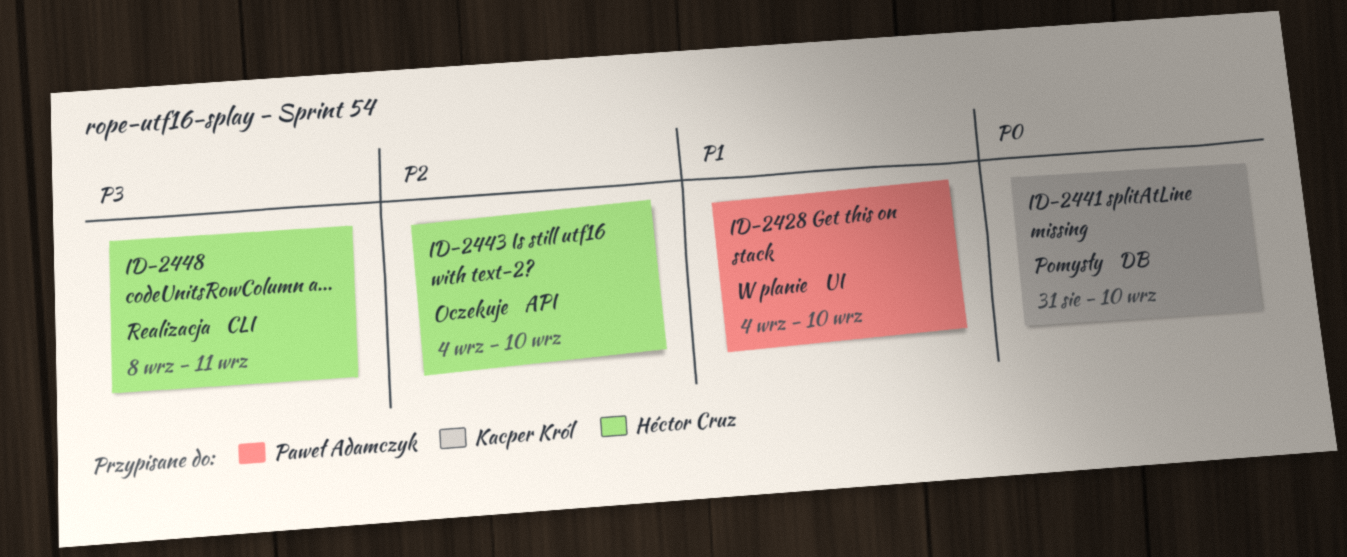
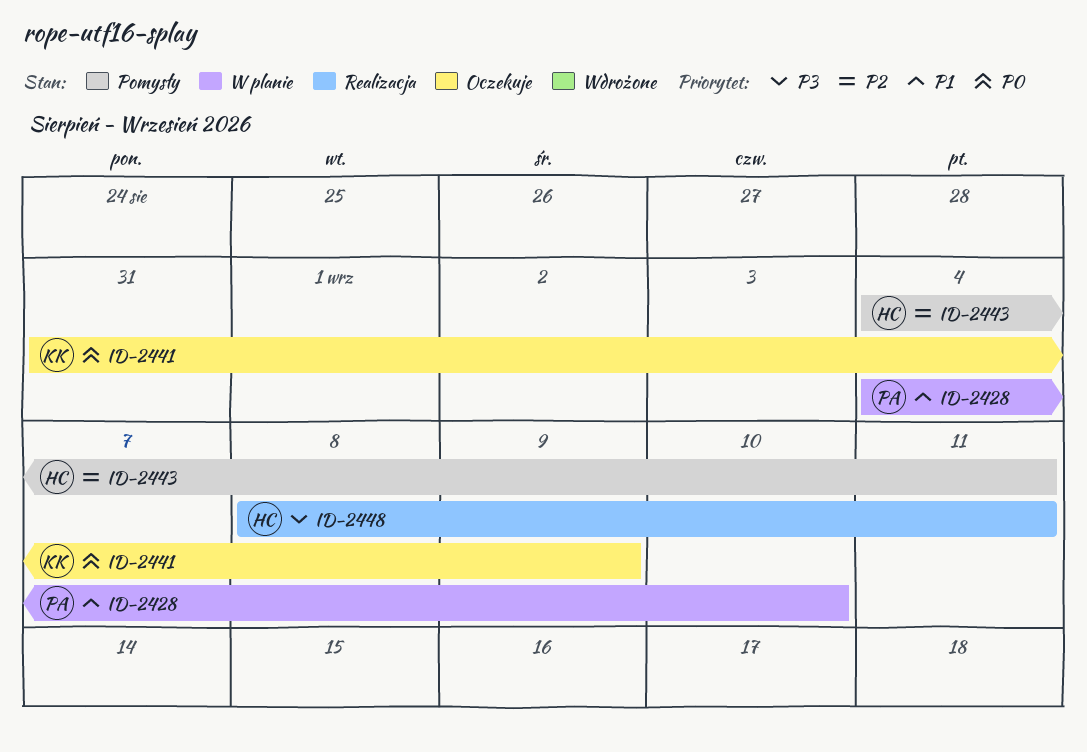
ID-2441, status: Pomysły -> Oczekuje
ID-2441, due: Sep 10 -> Sep 9
ID-2443, status: Oczekuje -> Pomysły
ID-2443, due: Sep 10 -> Sep 11

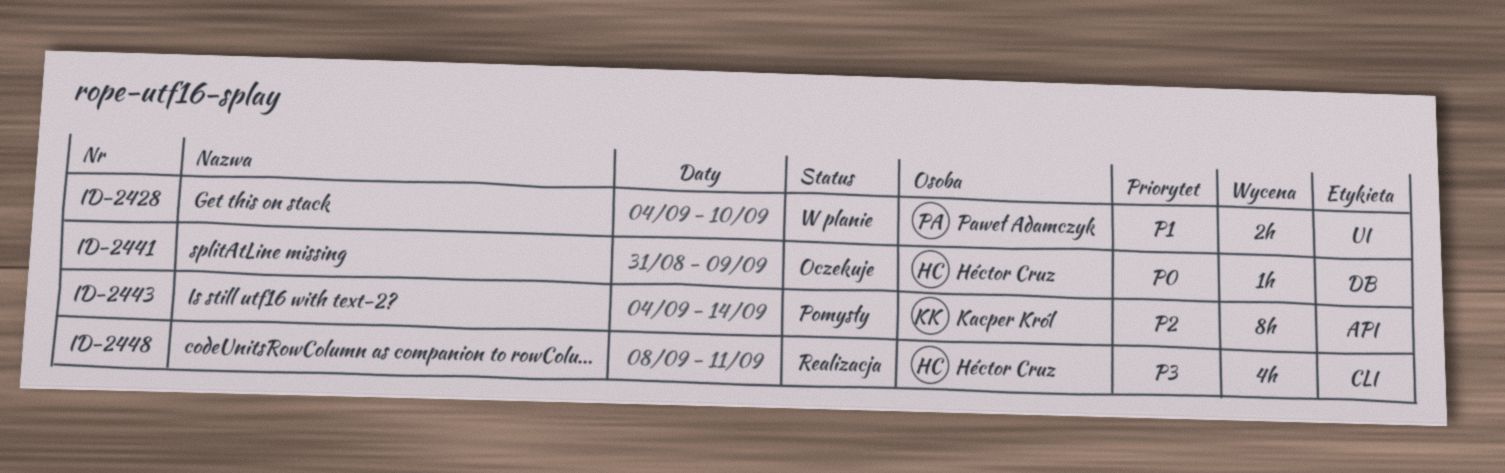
ID-2441, owner: Kacper Król -> Héctor Cruz
ID-2443, owner: Héctor Cruz -> Kacper Król
ID-2443, due: Sep 11 -> Sep 14

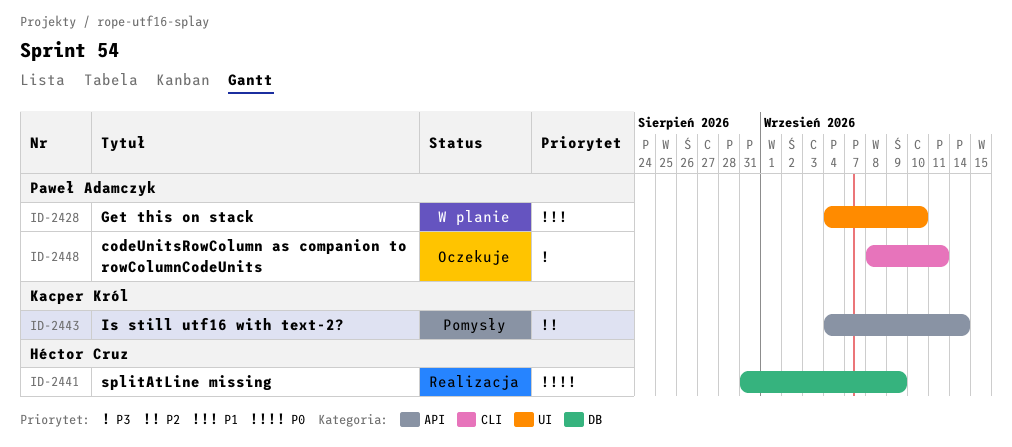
ID-2441, status: Oczekuje -> Realizacja
ID-2448, status: Realizacja -> Oczekuje
ID-2448, owner: Héctor Cruz -> Paweł Adamczyk

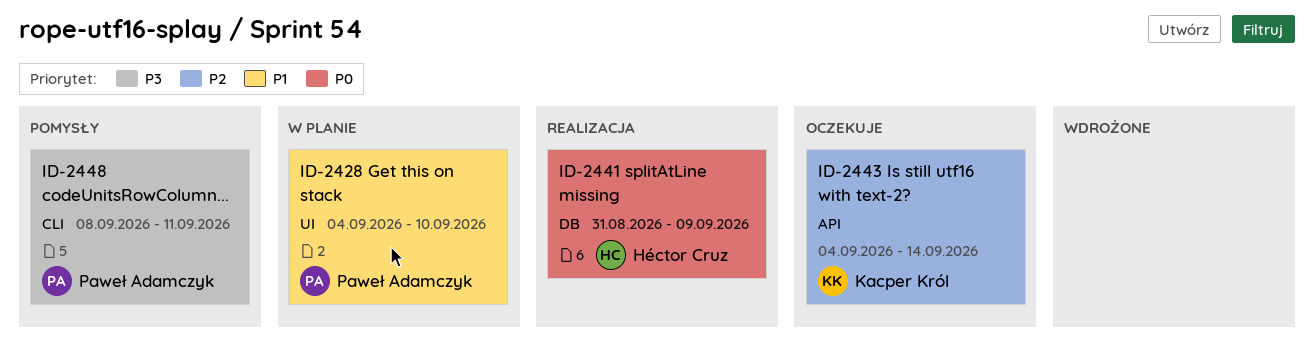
ID-2443, status: Pomysły -> Oczekuje
ID-2448, status: Oczekuje -> Pomysły

